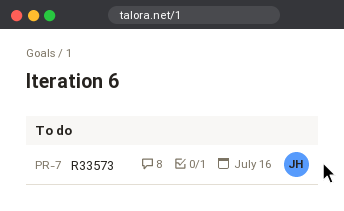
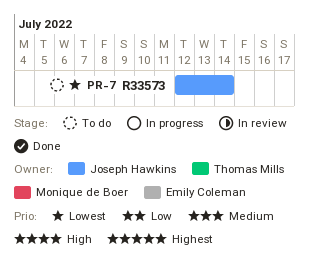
PR-7, due: Jul 16 -> Jul 14

